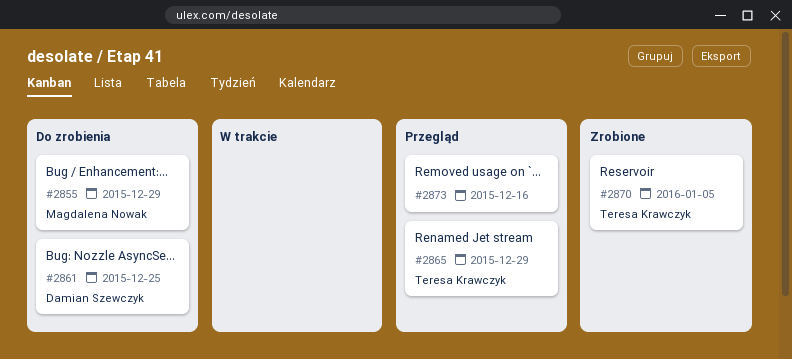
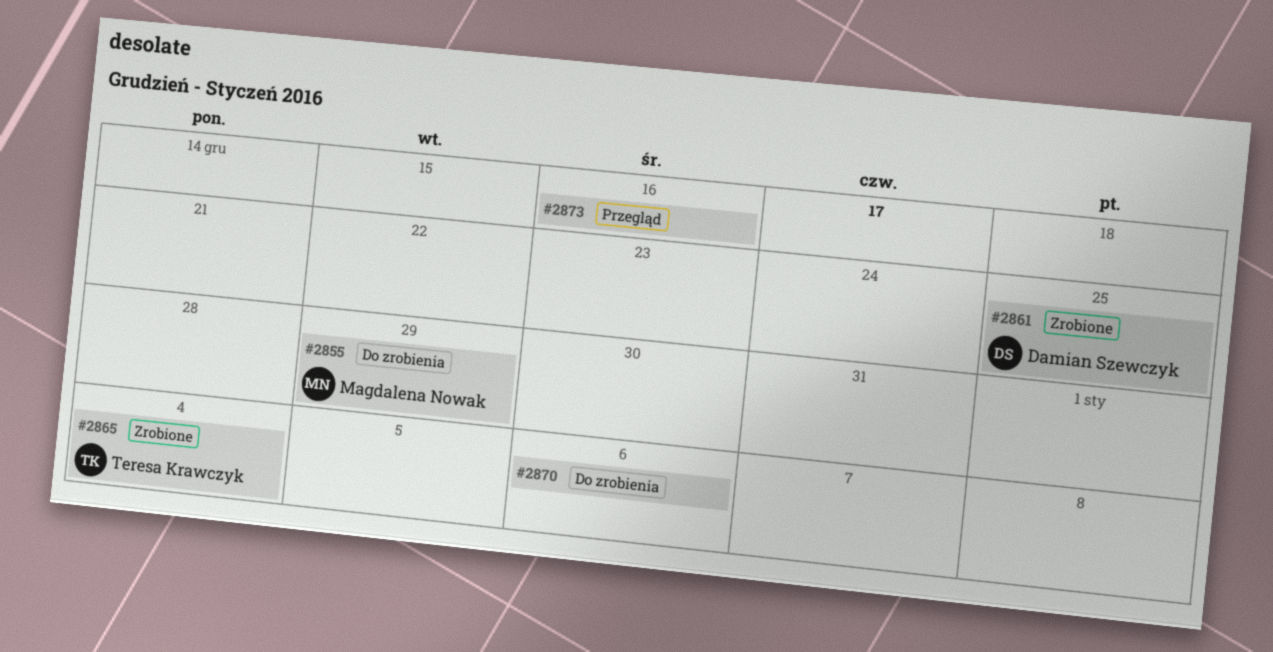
#2861, status: Do zrobienia -> Zrobione
#2865, status: Przegląd -> Zrobione
#2865, due: Dec 29 -> Jan 4
#2870, status: Zrobione -> Do zrobienia
#2870, owner: Teresa Krawczyk -> none
#2870, due: Jan 5 -> Jan 6

